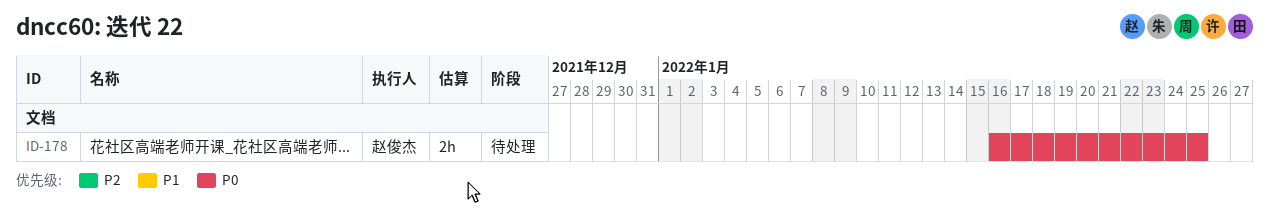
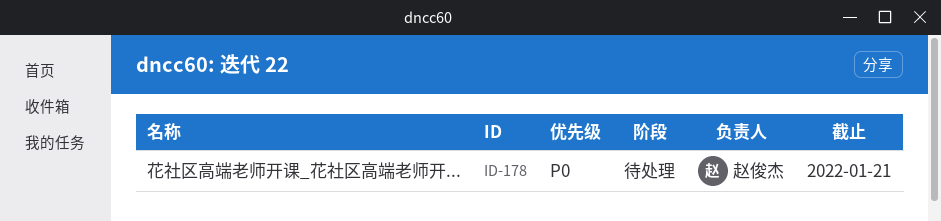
ID-178, due: Jan 25 -> Jan 21

